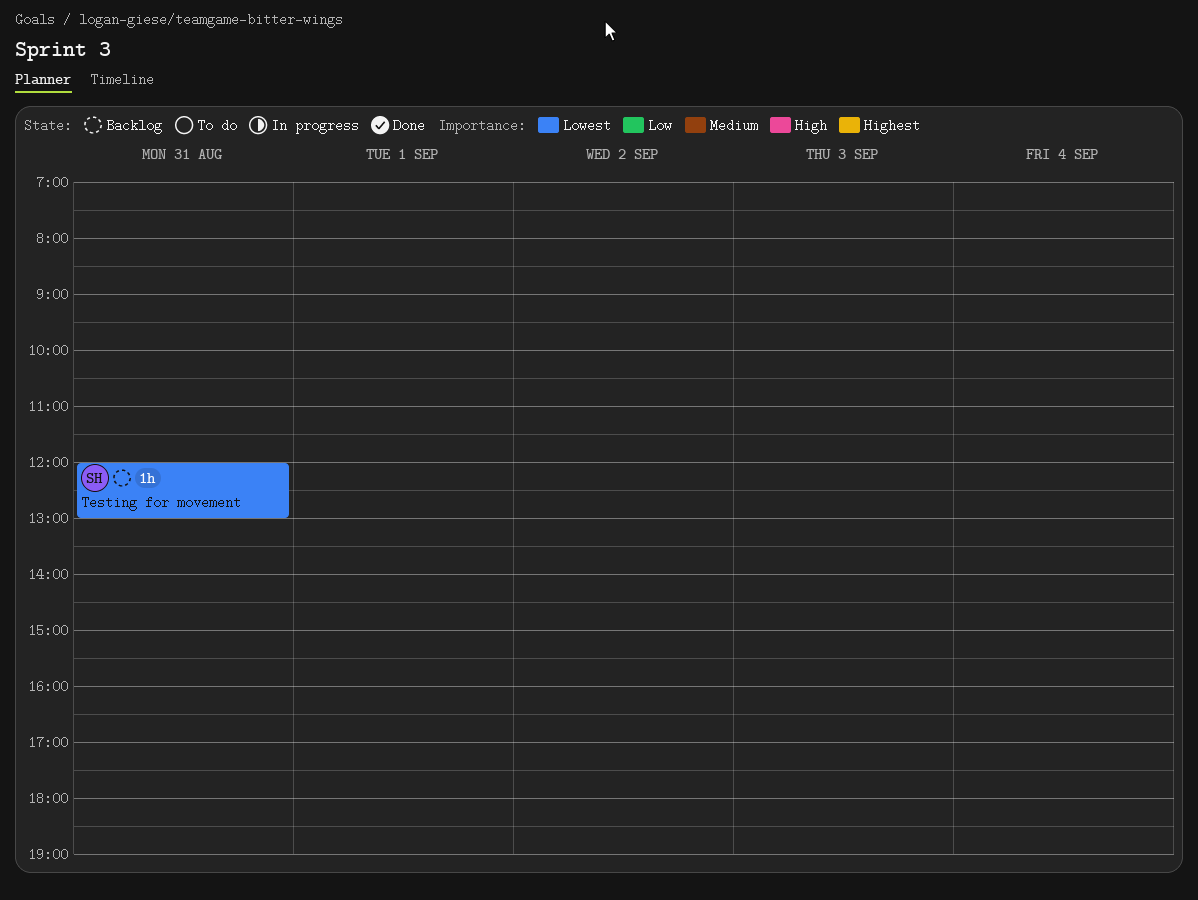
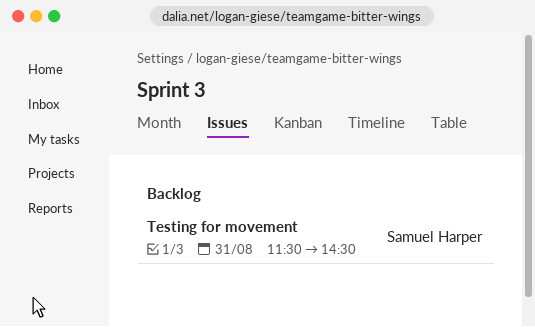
Testing for movement, begins: 12:00 -> 11:30
Testing for movement, ends: 13:00 -> 14:30

